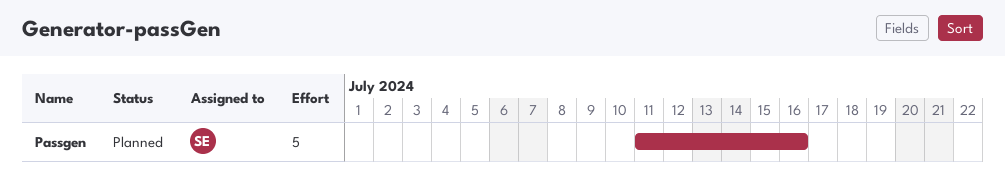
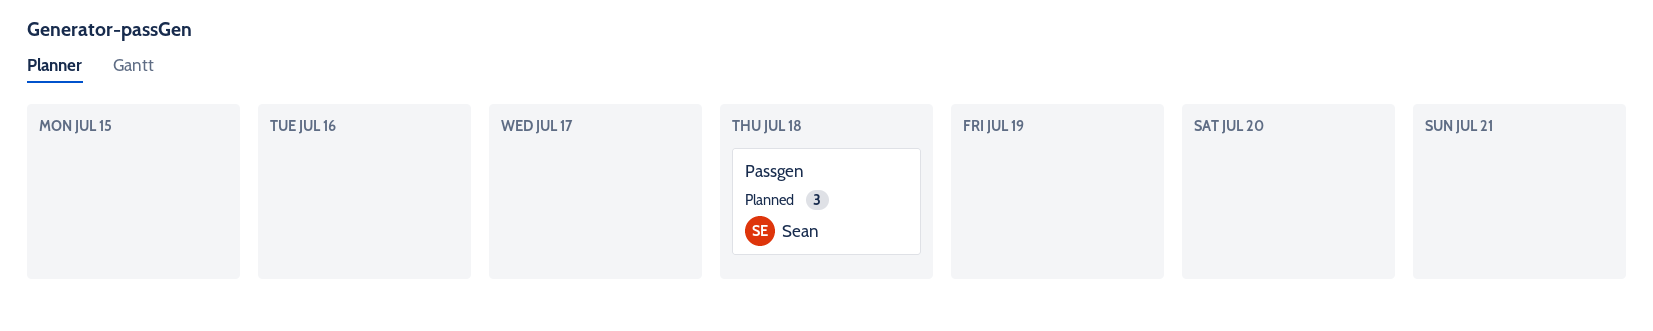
Passgen, estimate: 5 -> 3
Passgen, due: Jul 16 -> Jul 18

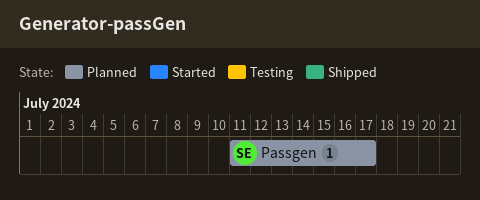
Passgen, estimate: 3 -> 1
Passgen, due: Jul 18 -> Jul 17

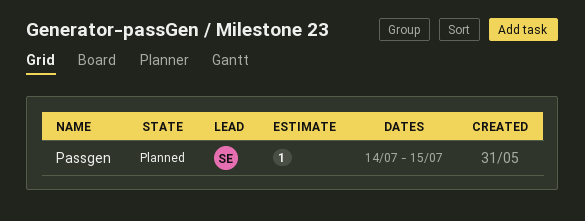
Passgen, start: Jul 11 -> Jul 14
Passgen, due: Jul 17 -> Jul 15

